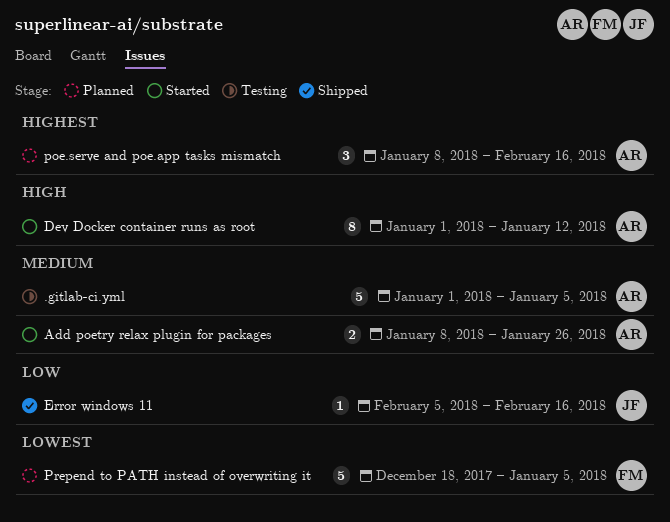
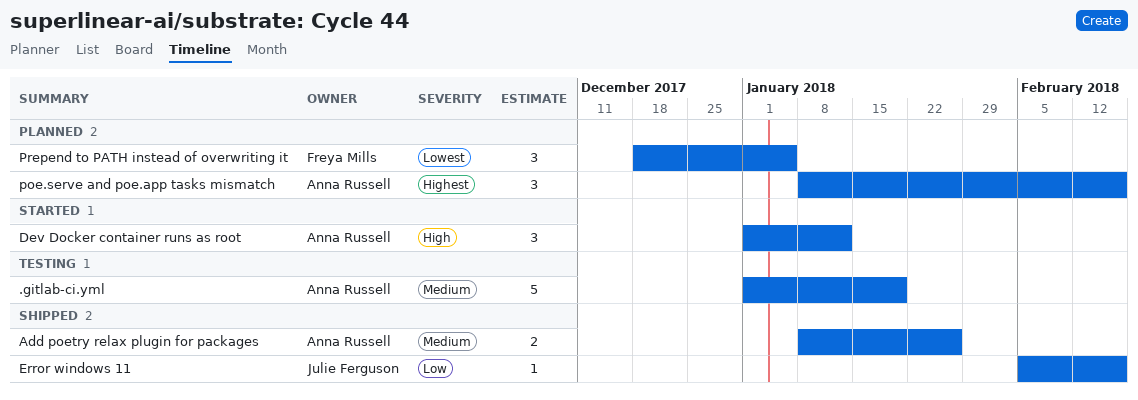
.gitlab-ci.yml, due: Jan 5 -> Jan 19
Add poetry relax plugin for packages, status: Started -> Shipped
Dev Docker container runs as root, estimate: 8 -> 3
Prepend to PATH instead of overwriting it, estimate: 5 -> 3

